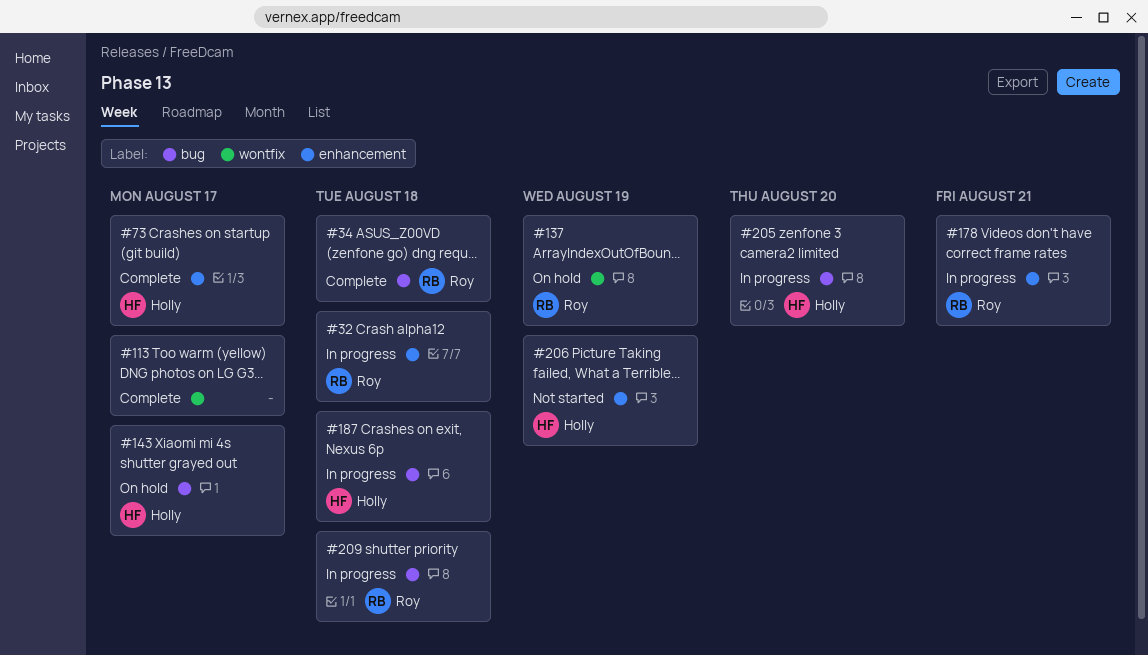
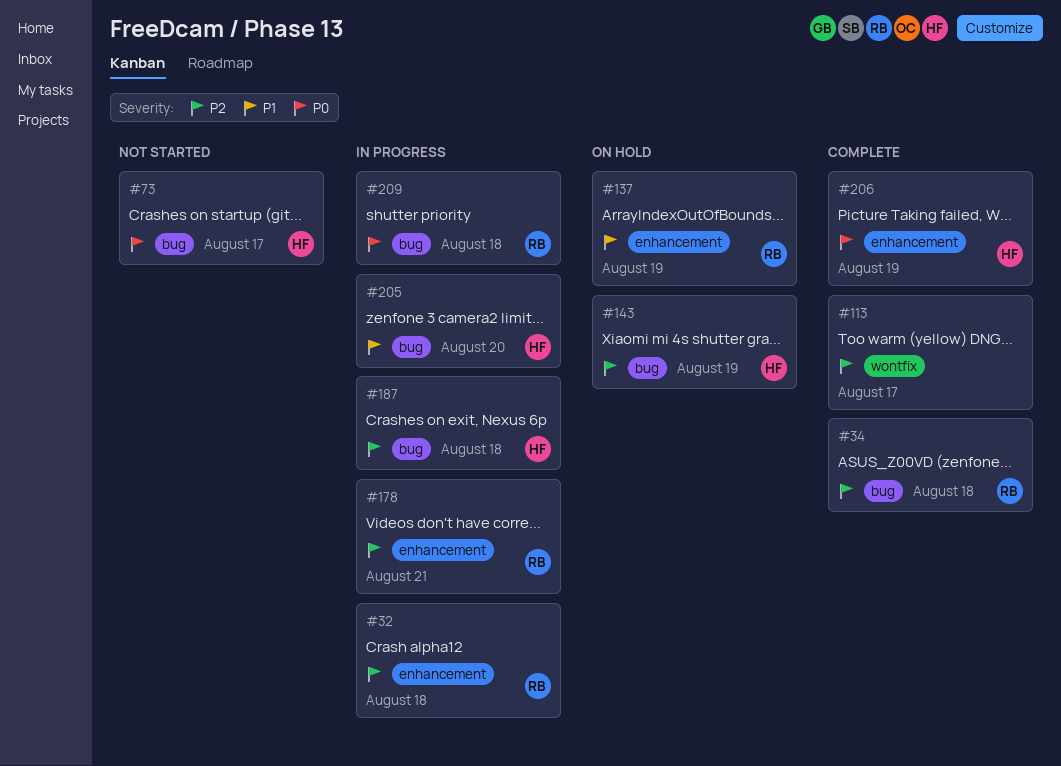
#73, status: Complete -> Not started
#73, label: enhancement -> bug
#137, label: wontfix -> enhancement
#143, due: Aug 17 -> Aug 19
#206, status: Not started -> Complete

